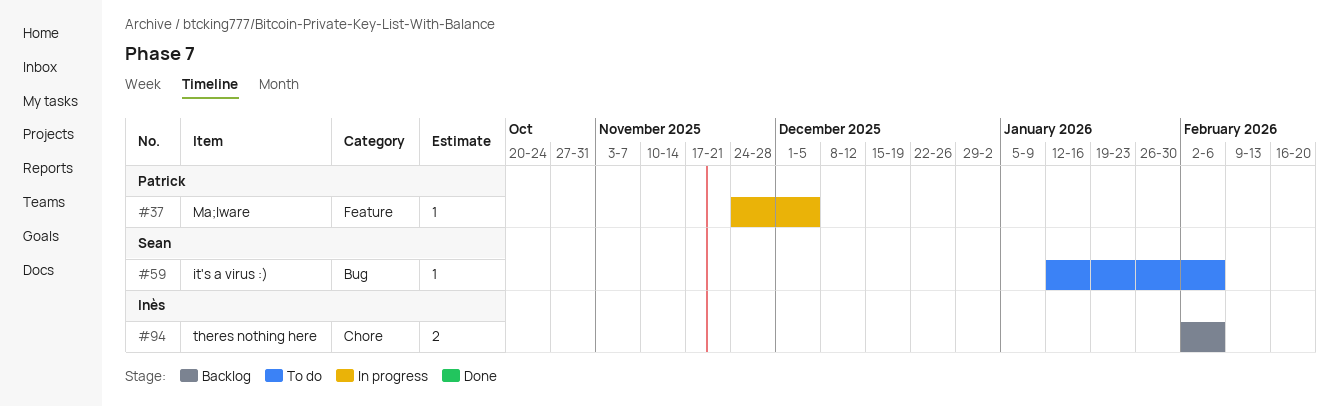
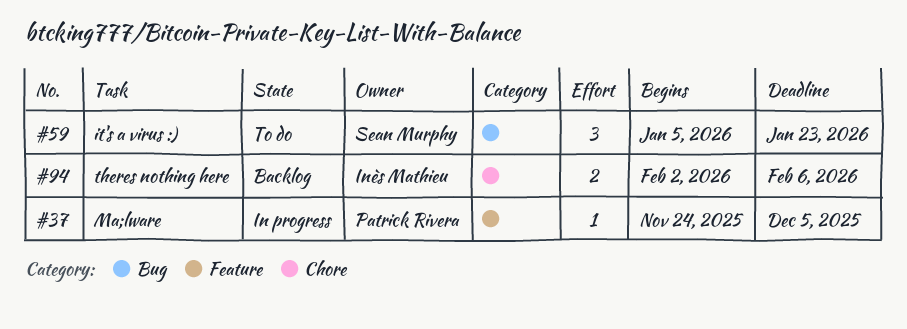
#59, estimate: 1 -> 3
#59, start: Jan 12 -> Jan 5
#59, due: Feb 6 -> Jan 23

